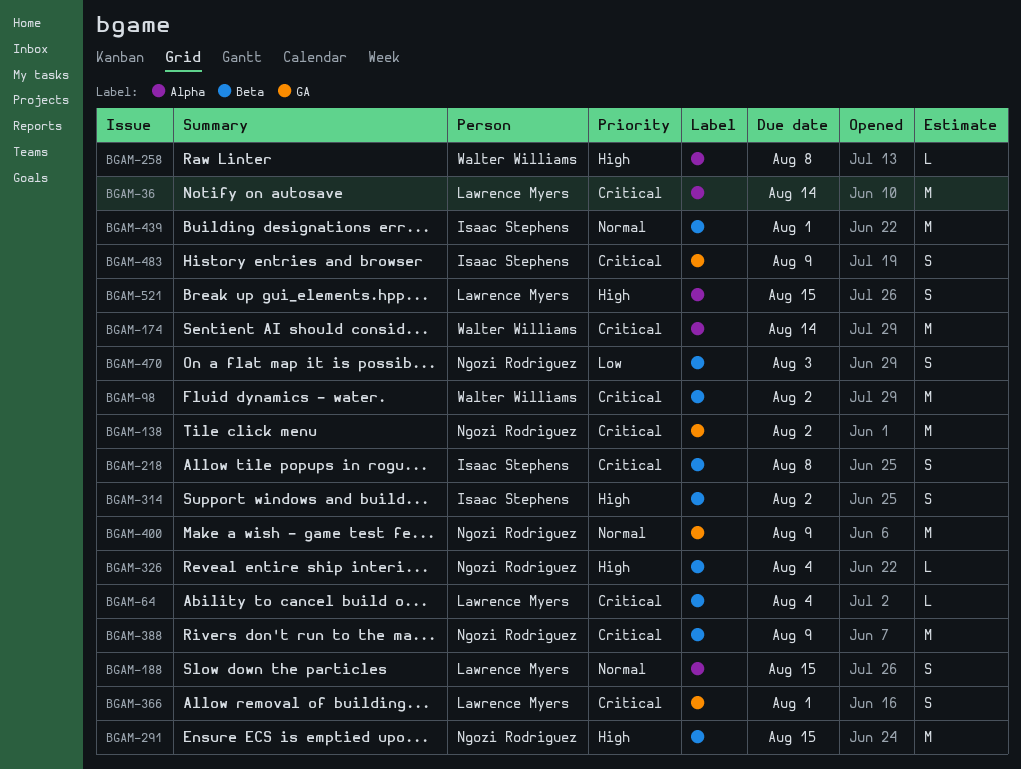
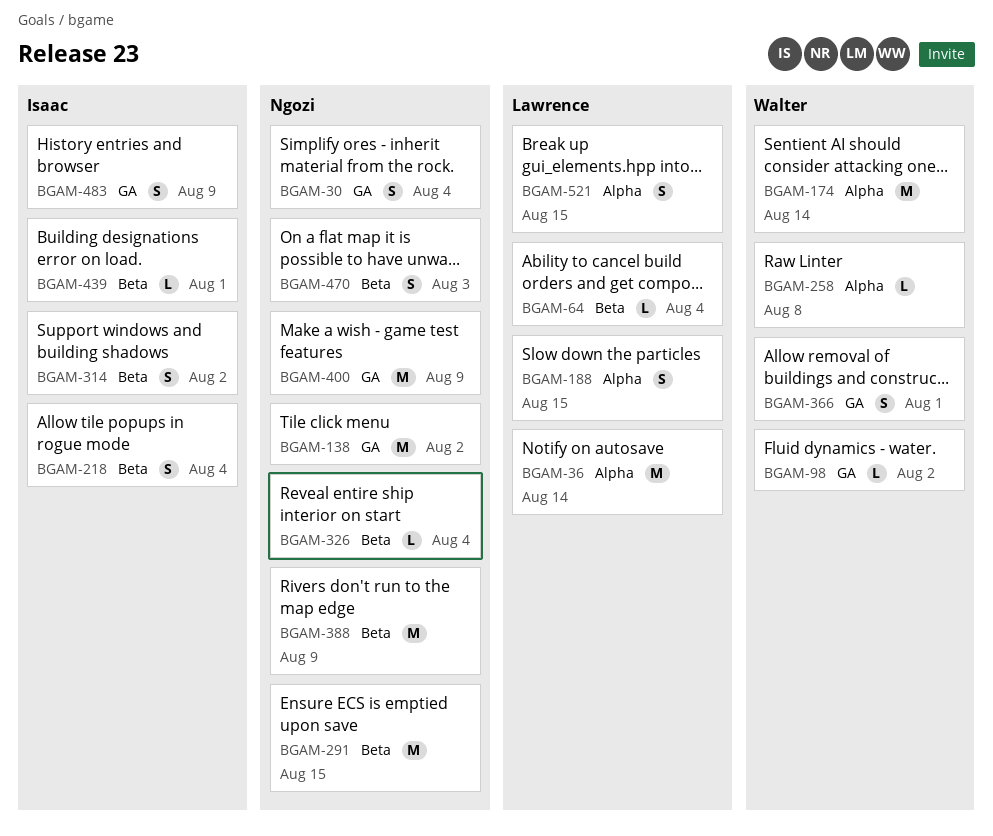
BGAM-30: none -> present
BGAM-98, label: Beta -> GA
BGAM-98, estimate: M -> L
BGAM-218, due: Aug 8 -> Aug 4
BGAM-366, owner: Lawrence Myers -> Walter Williams
BGAM-439, estimate: M -> L

